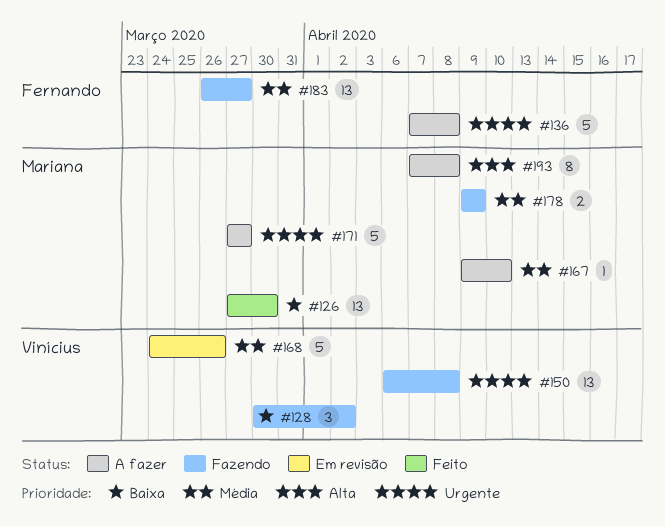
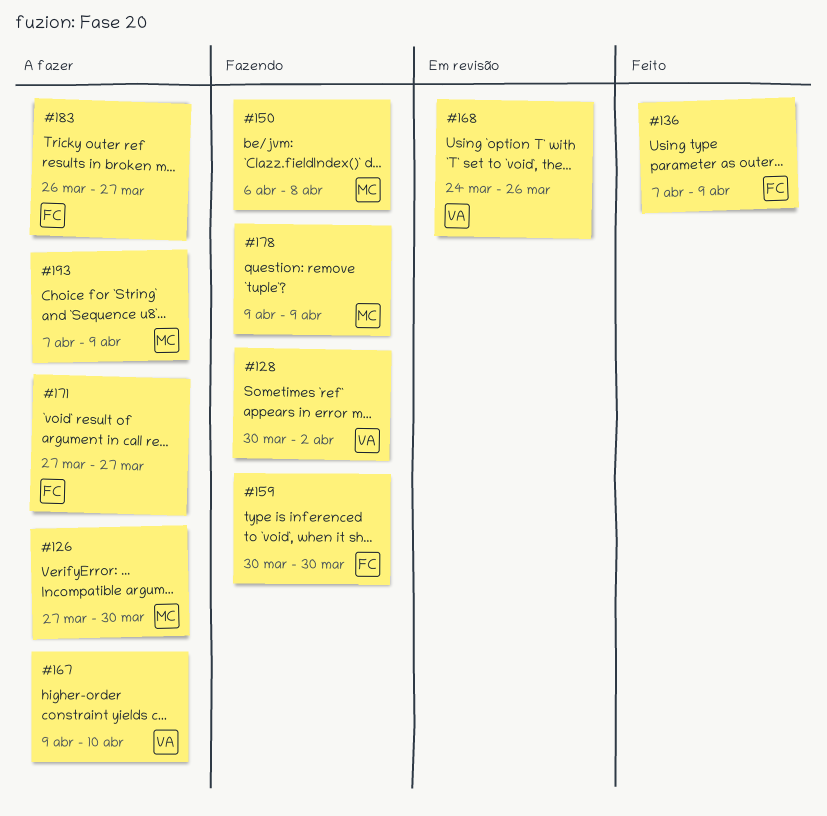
#126, status: Feito -> A fazer
#136, status: A fazer -> Feito
#136, due: Apr 8 -> Apr 9
#150, owner: Vinícius -> Mariana
#159: none -> present
#167, owner: Mariana -> Vinícius
#171, owner: Mariana -> Fernando
#183, status: Fazendo -> A fazer
#193, due: Apr 8 -> Apr 9

